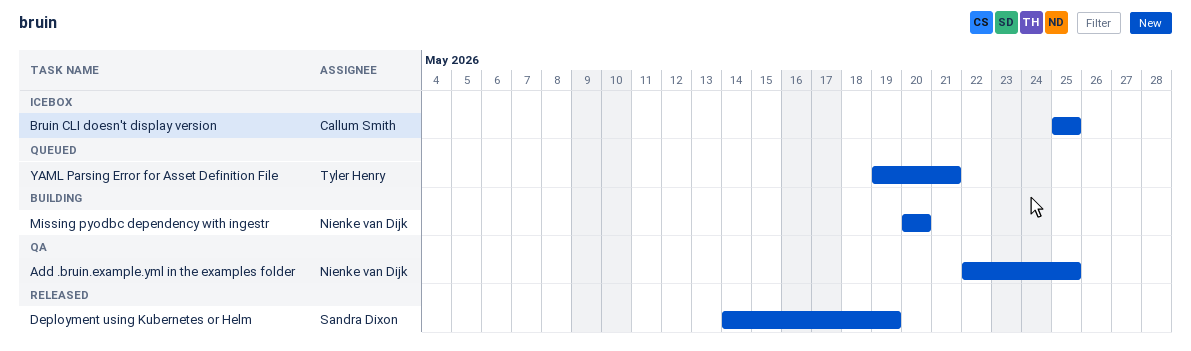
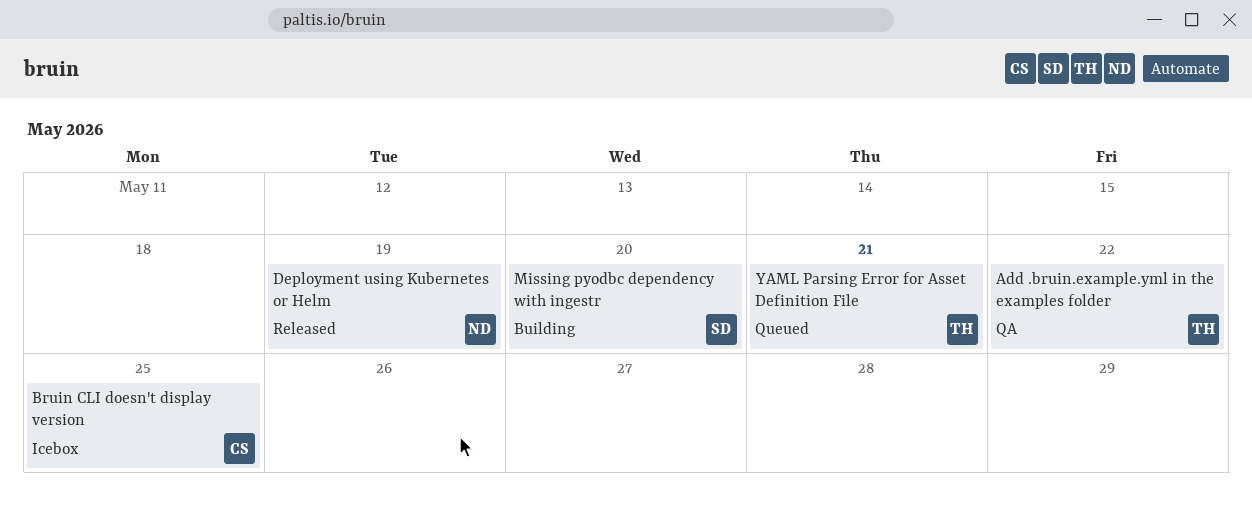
Add .bruin.example.yml in the examples folder, owner: Nienke van Dijk -> Tyler Henry
Add .bruin.example.yml in the examples folder, due: May 25 -> May 22
Deployment using Kubernetes or Helm, owner: Sandra Dixon -> Nienke van Dijk
Missing pyodbc dependency with ingestr, owner: Nienke van Dijk -> Sandra Dixon

